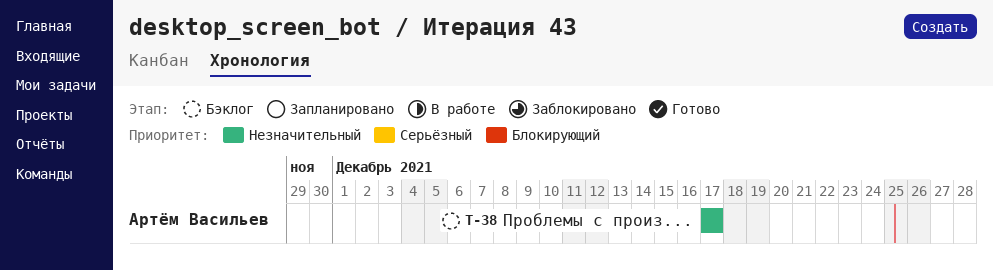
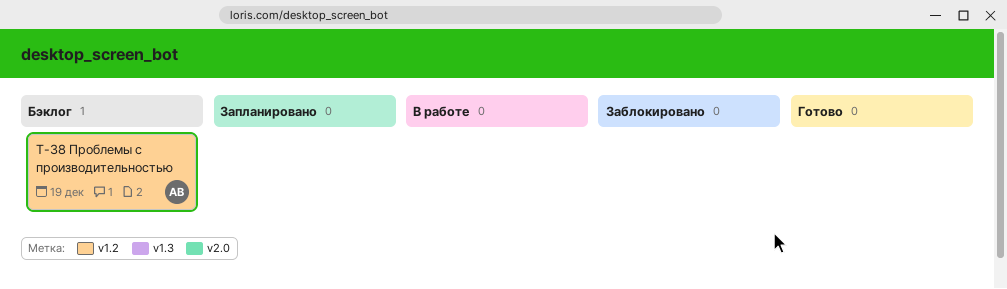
T-38, due: Dec 17 -> Dec 19

